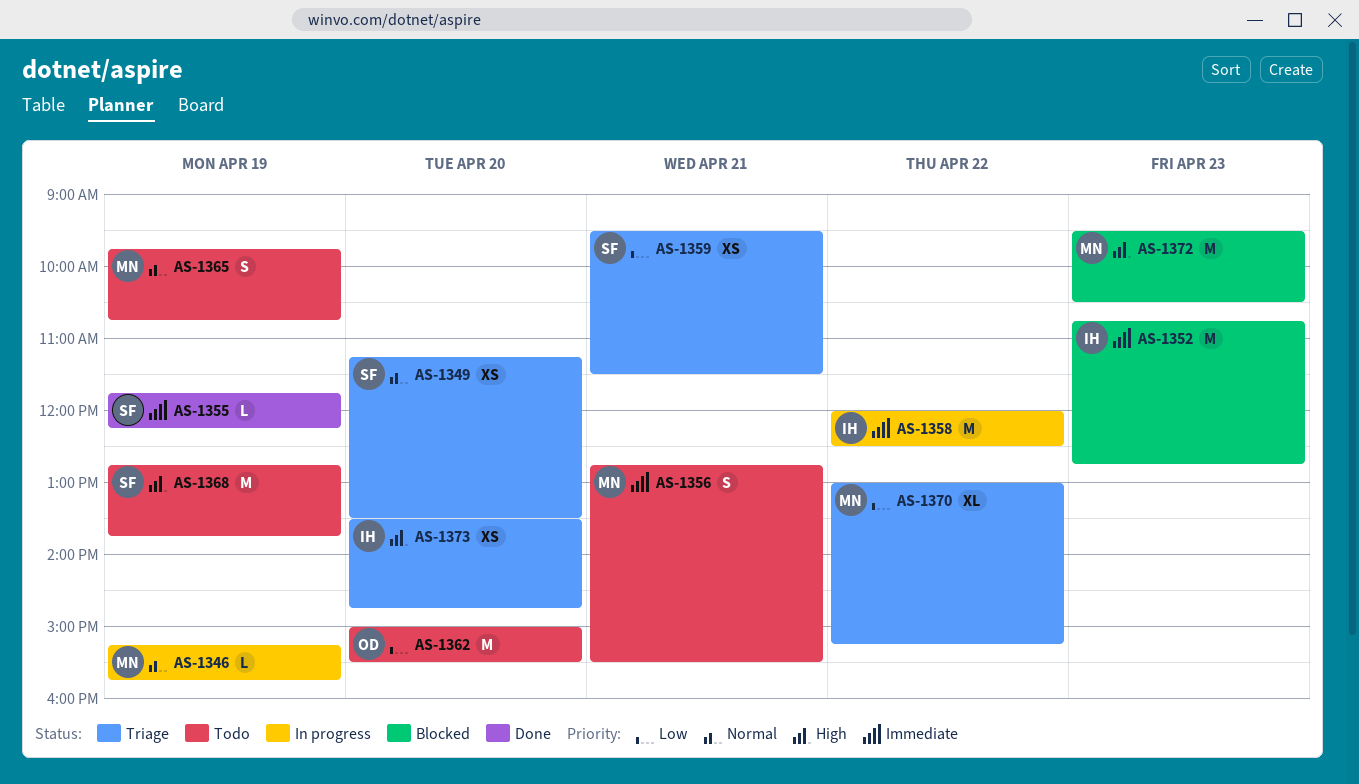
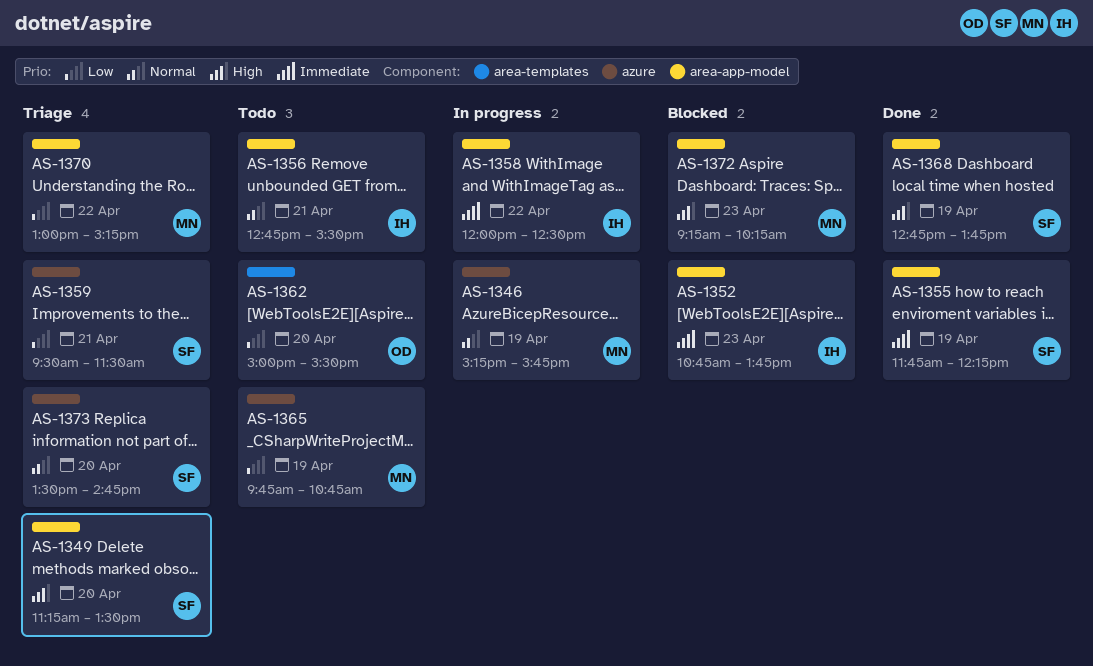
AS-1349, priority: Normal -> High
AS-1352, ends: 12:45 -> 13:45
AS-1356, owner: MN -> IH
AS-1356, priority: Immediate -> Normal
AS-1365, priority: Normal -> Low
AS-1368, status: Todo -> Done
AS-1372, begins: 09:30 -> 09:15
AS-1372, ends: 10:30 -> 10:15
AS-1373, owner: IH -> SF
AS-1373, priority: High -> Normal

